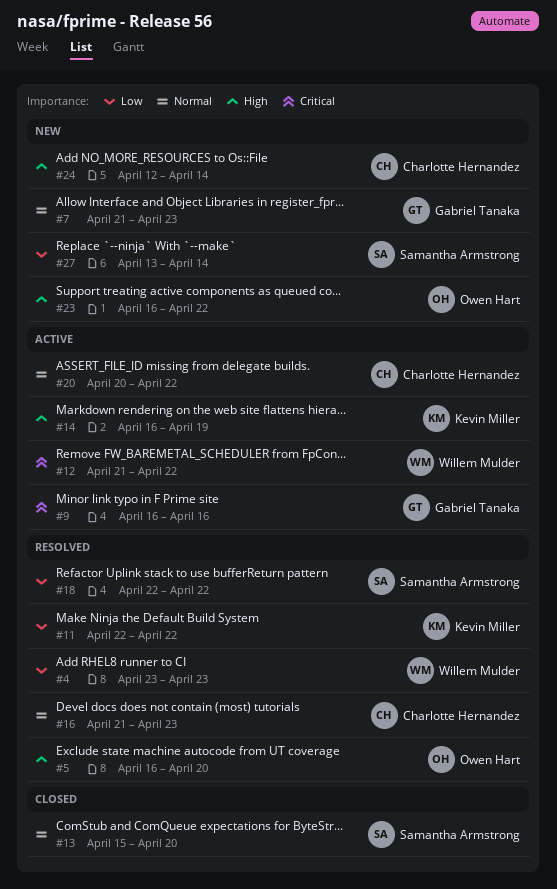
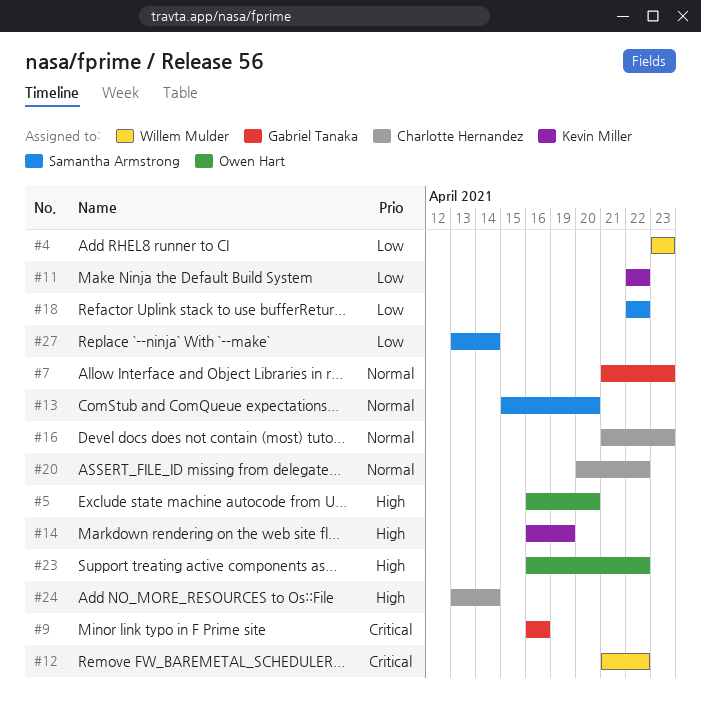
#24, start: Apr 12 -> Apr 13

